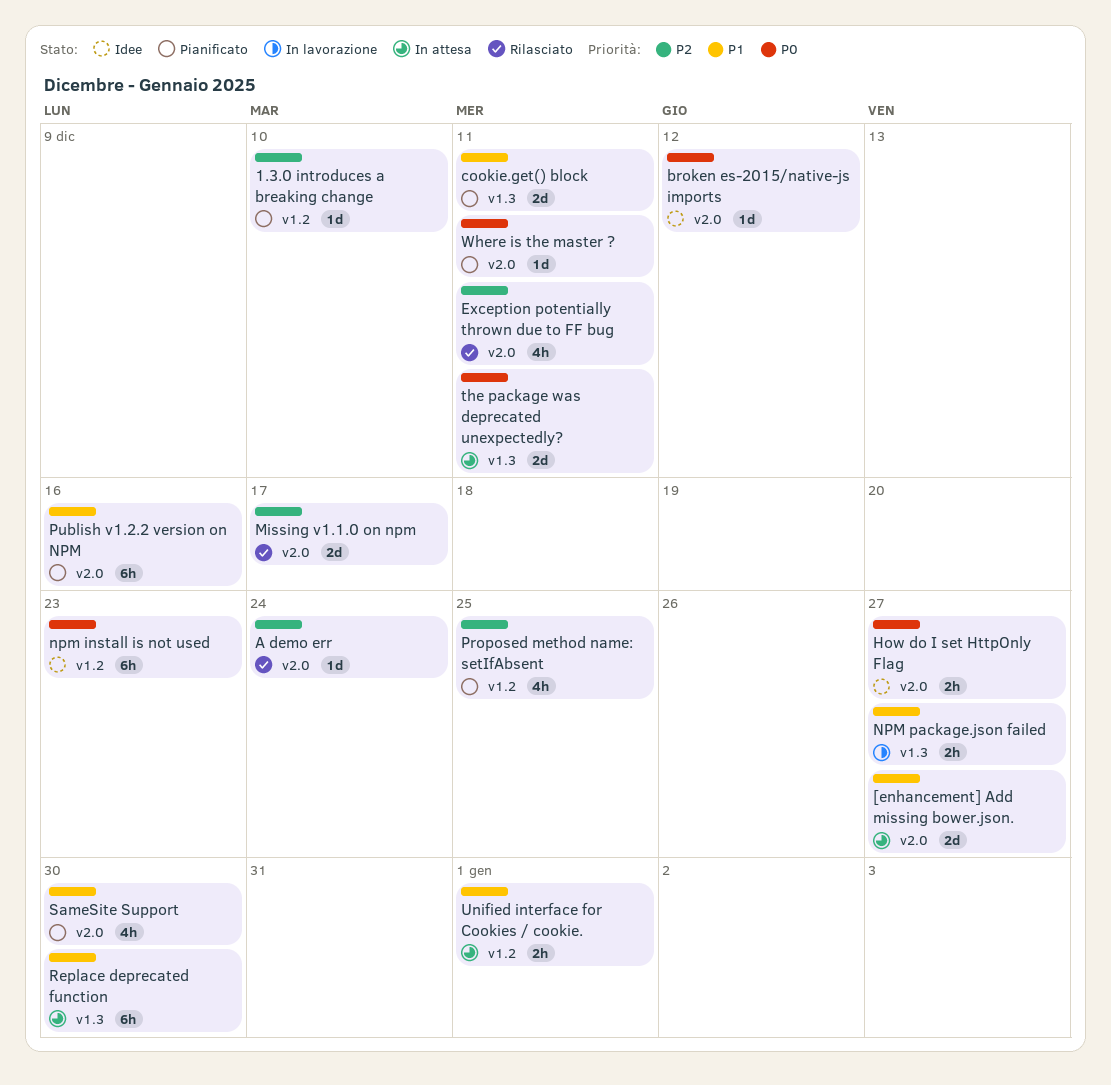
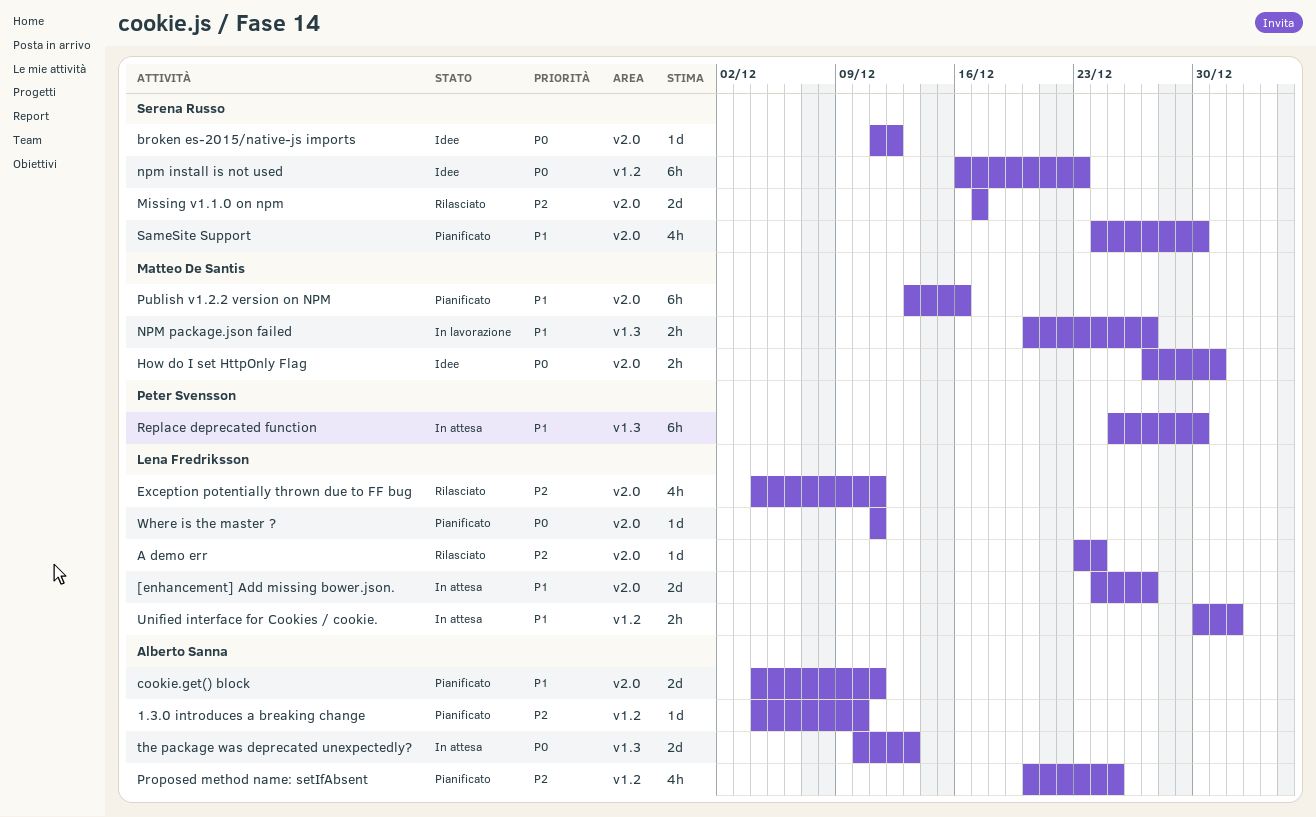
cookie.get() block, label: v1.3 -> v2.0
How do I set HttpOnly Flag, due: Dec 27 -> Dec 31
the package was deprecated unexpectedly?, due: Dec 11 -> Dec 13

